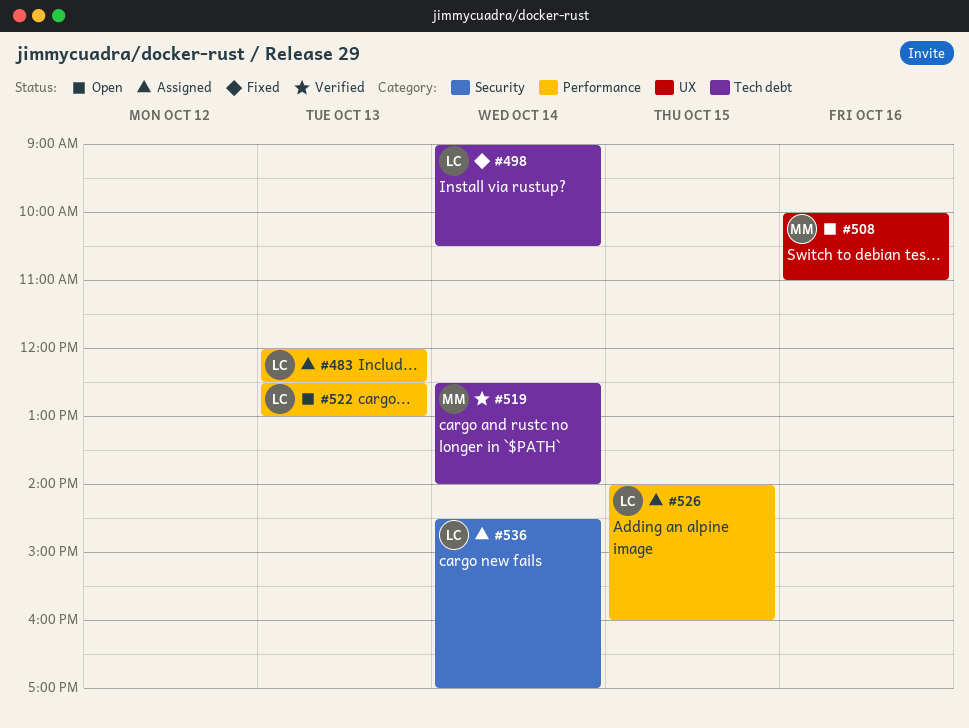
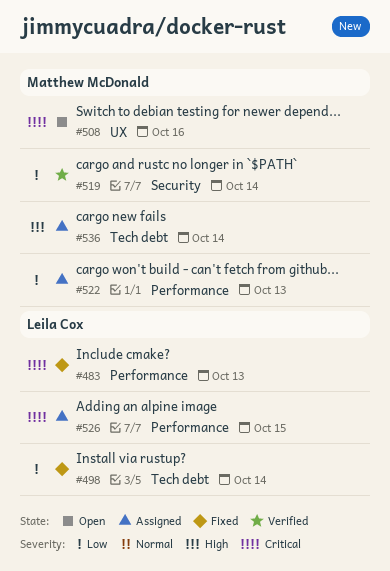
#483, status: Assigned -> Fixed
#519, label: Tech debt -> Security
#522, status: Open -> Assigned
#522, owner: Leila Cox -> Matthew McDonald
#536, owner: Leila Cox -> Matthew McDonald
#536, label: Security -> Tech debt

